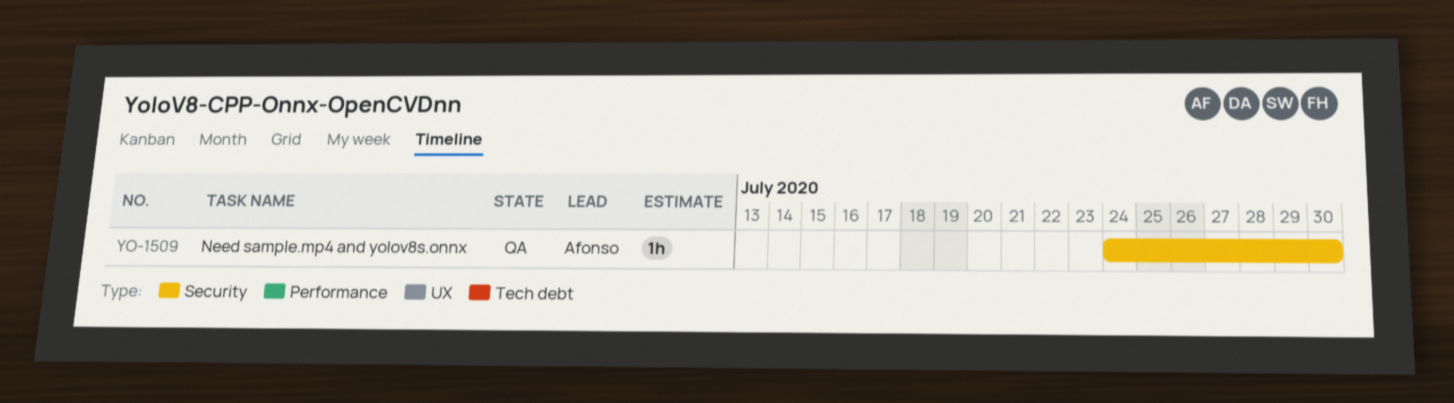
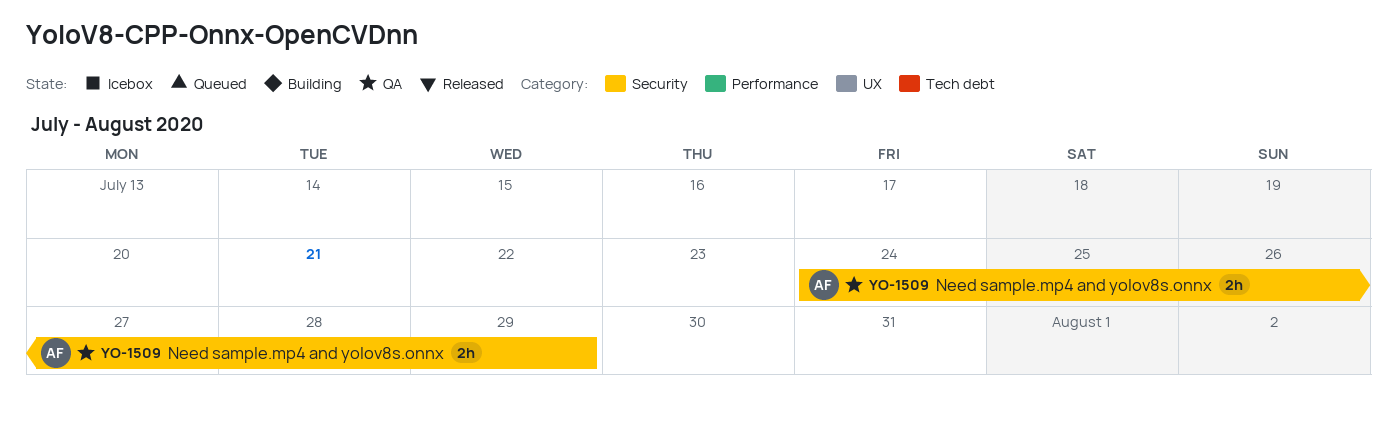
YO-1509, estimate: 1h -> 2h
YO-1509, due: Jul 30 -> Jul 29

